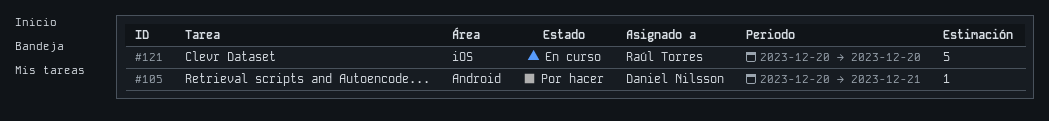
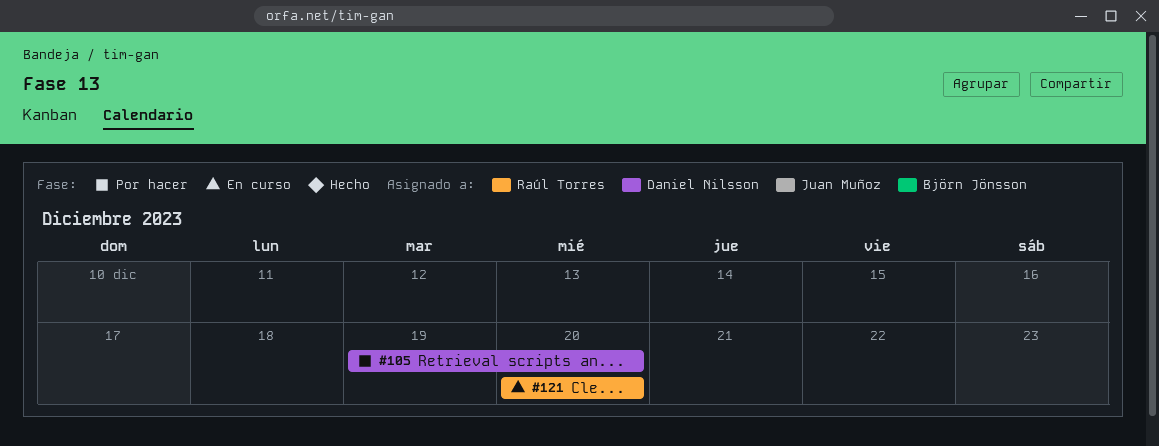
#105, start: Dec 20 -> Dec 19
#105, due: Dec 21 -> Dec 20

